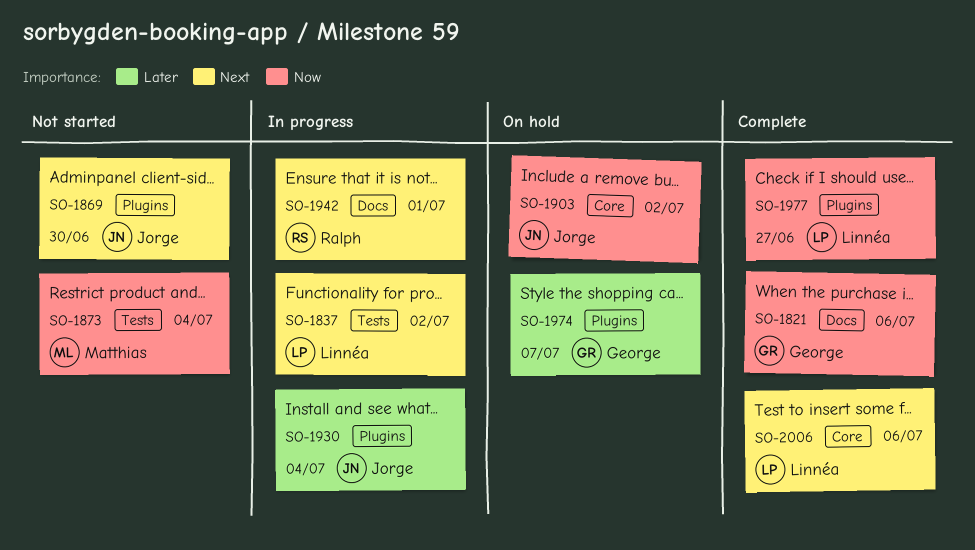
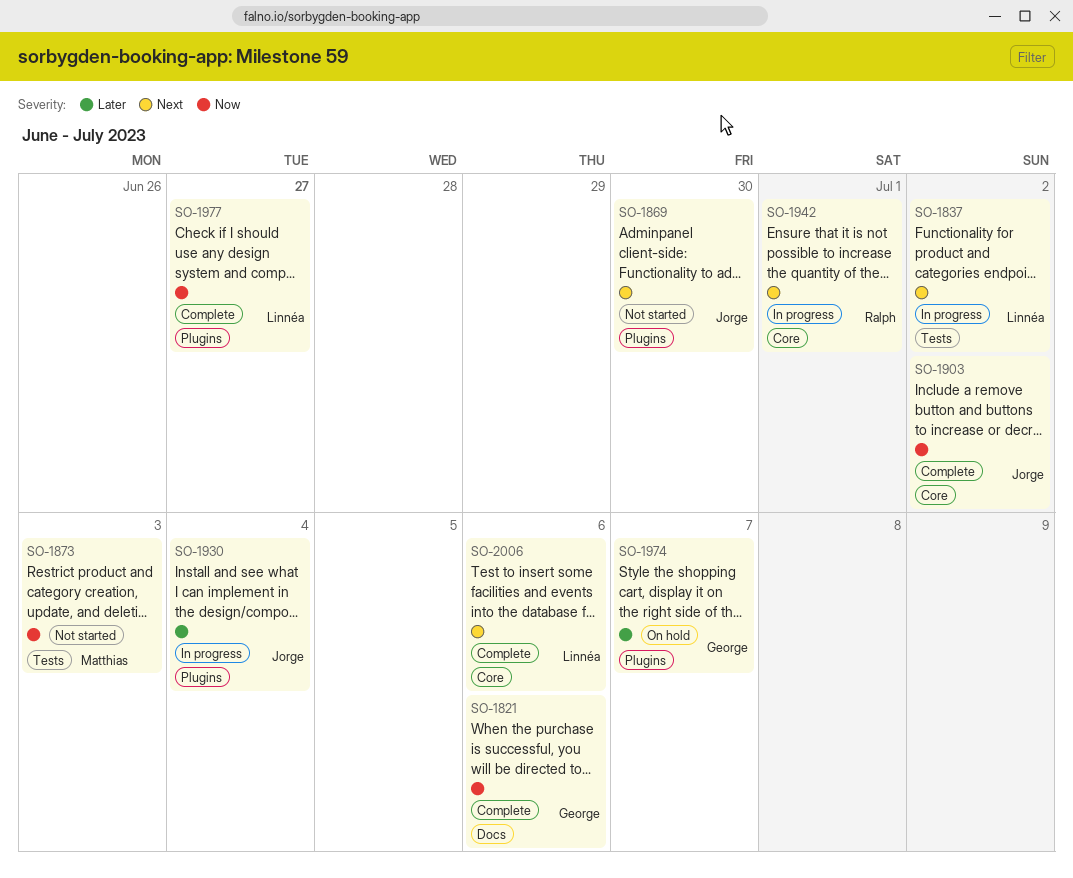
SO-1873, due: Jul 4 -> Jul 3
SO-1903, status: On hold -> Complete
SO-1942, label: Docs -> Core

